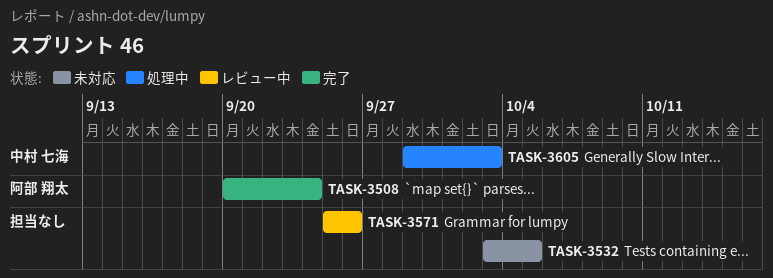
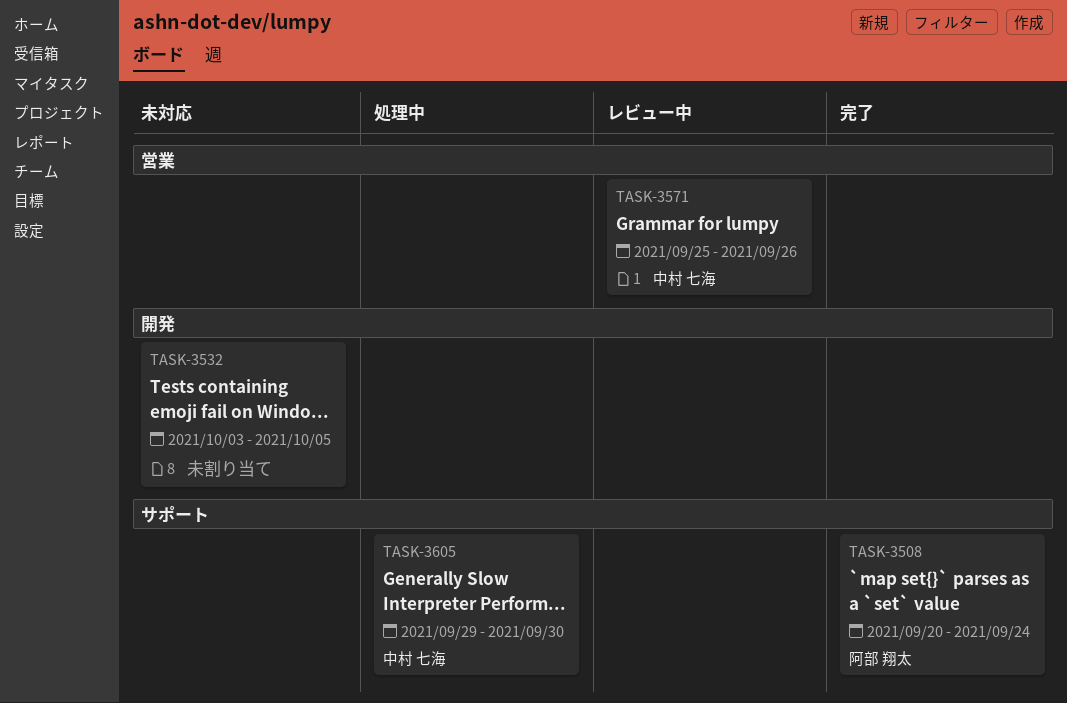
TASK-3571, owner: none -> 中村 七海
TASK-3605, due: Oct 3 -> Sep 30

